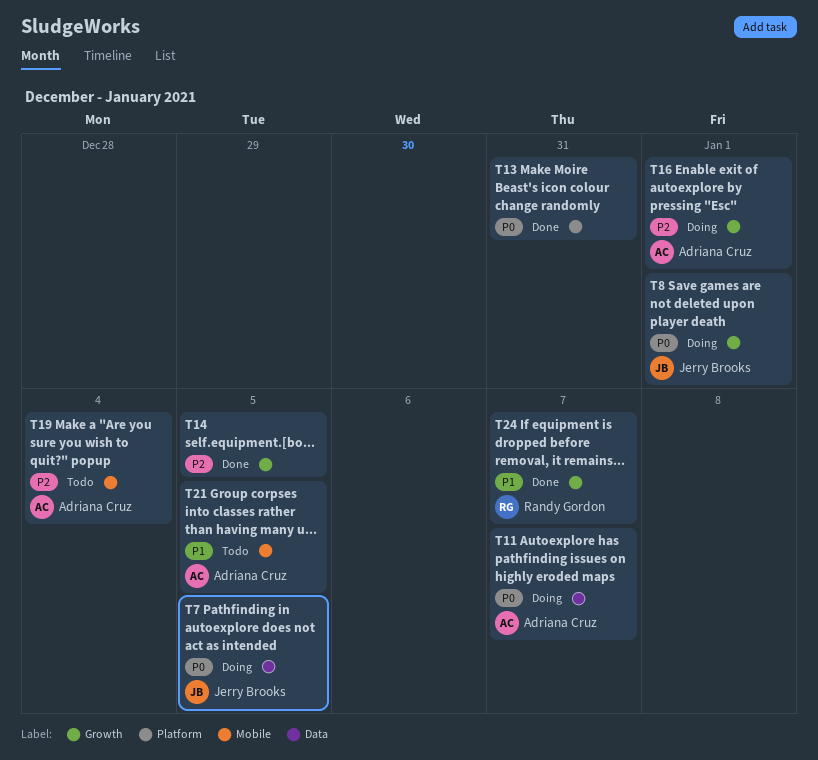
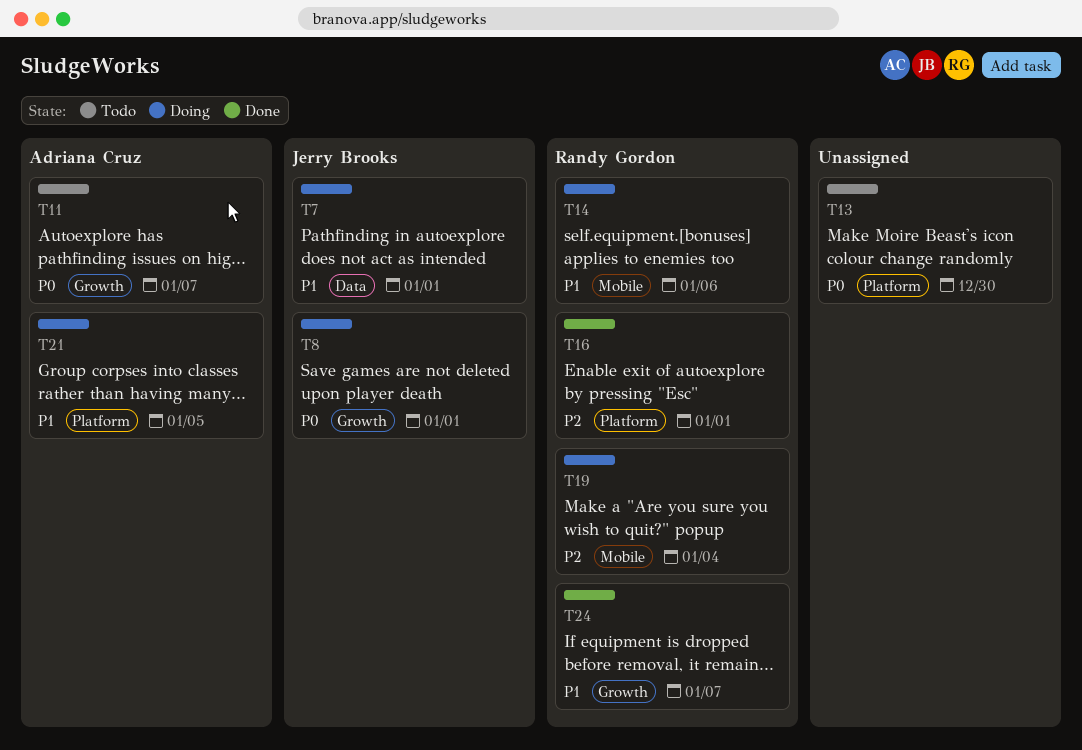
T7, priority: P0 -> P1
T7, due: Jan 5 -> Jan 1
T11, status: Doing -> Todo
T11, label: Data -> Growth
T13, status: Done -> Todo
T13, due: Dec 31 -> Dec 30
T14, status: Done -> Doing
T14, owner: none -> Randy Gordon
T14, priority: P2 -> P1
T14, label: Growth -> Mobile
T14, due: Jan 5 -> Jan 6
T16, status: Doing -> Done
T16, owner: Adriana Cruz -> Randy Gordon
T16, label: Growth -> Platform
T19, status: Todo -> Doing
T19, owner: Adriana Cruz -> Randy Gordon
T21, status: Todo -> Doing
T21, label: Mobile -> Platform

